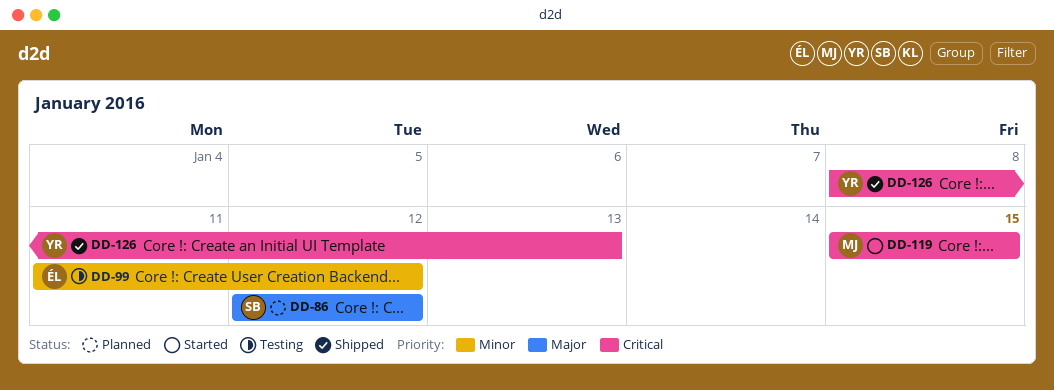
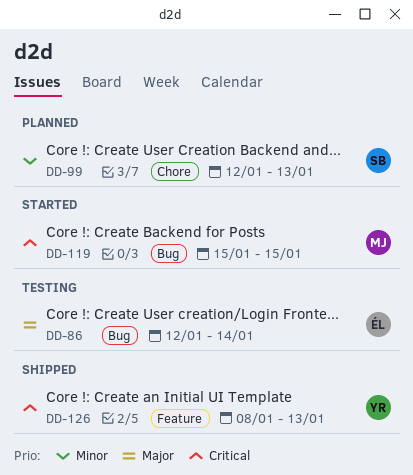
DD-86, status: Planned -> Testing
DD-86, owner: SB -> ÉL
DD-86, due: Jan 12 -> Jan 14
DD-99, status: Testing -> Planned
DD-99, owner: ÉL -> SB
DD-99, start: Jan 11 -> Jan 12
DD-99, due: Jan 12 -> Jan 13

